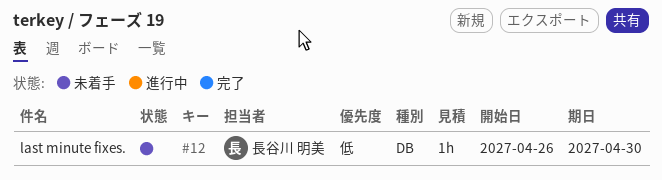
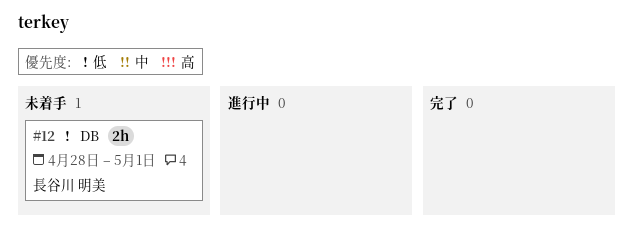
#12, estimate: 1h -> 2h
#12, start: Apr 26 -> Apr 28
#12, due: Apr 30 -> May 1

